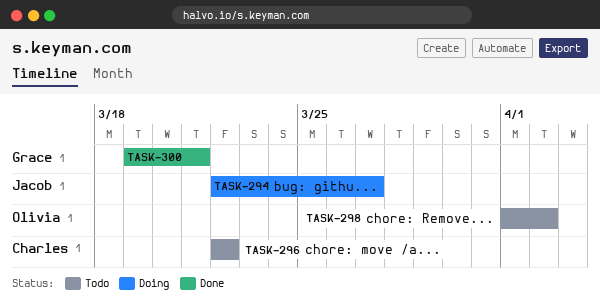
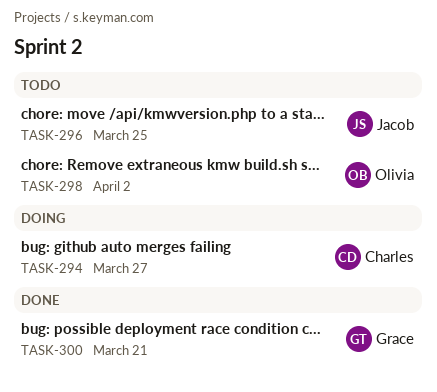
TASK-294, owner: Jacob -> Charles
TASK-296, owner: Charles -> Jacob
TASK-296, due: Mar 22 -> Mar 25

